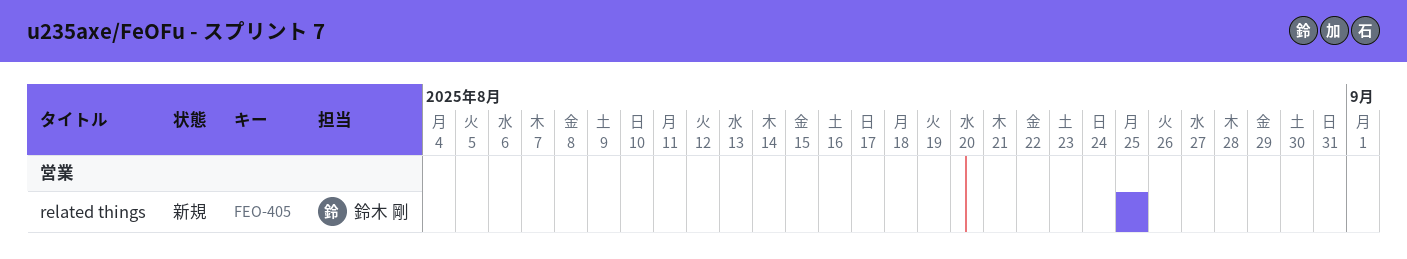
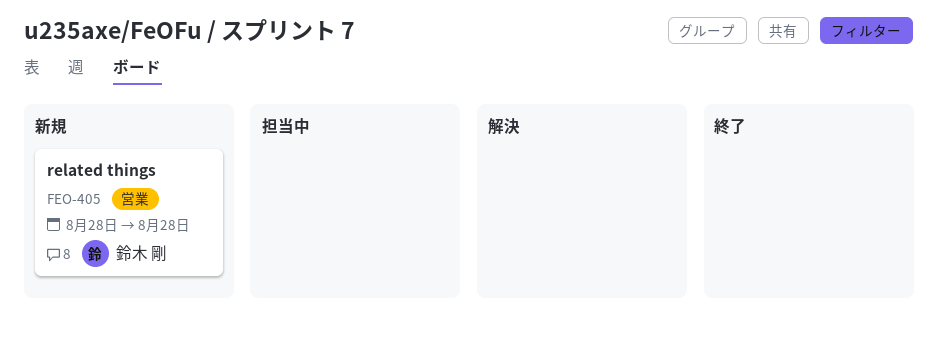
FEO-405, start: Aug 25 -> Aug 28
FEO-405, due: Aug 25 -> Aug 28

